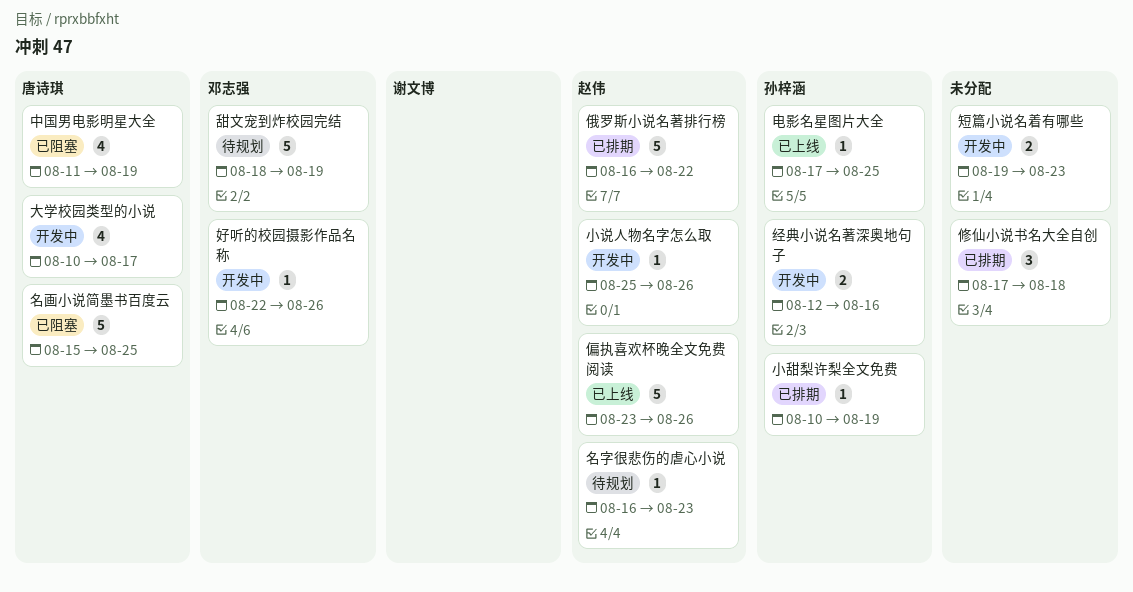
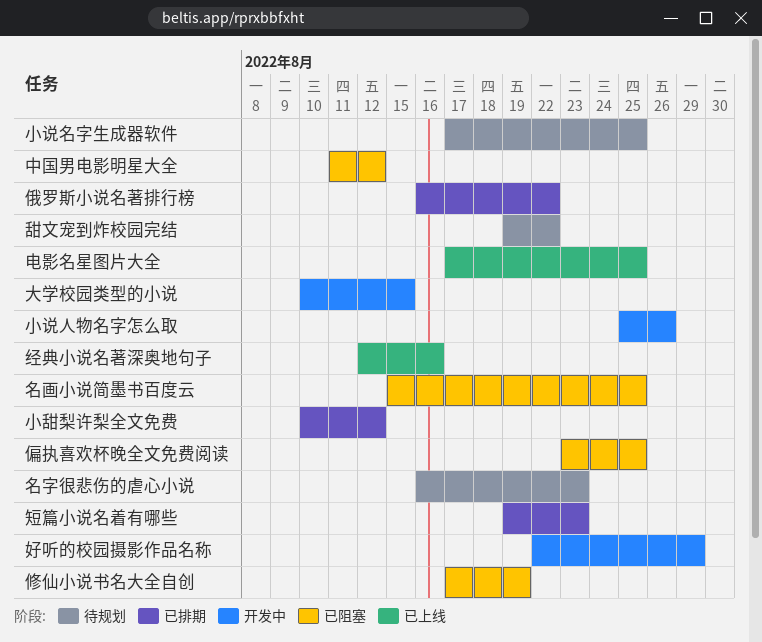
中国男电影明星大全, due: Aug 19 -> Aug 12
修仙小说书名大全自创, status: 已排期 -> 已阻塞
修仙小说书名大全自创, due: Aug 18 -> Aug 19
偏执喜欢杯晚全文免费阅读, status: 已上线 -> 已阻塞
偏执喜欢杯晚全文免费阅读, due: Aug 26 -> Aug 25
大学校园类型的小说, due: Aug 17 -> Aug 15
好听的校园摄影作品名称, due: Aug 26 -> Aug 29
小甜梨许梨全文免费, due: Aug 19 -> Aug 12
小说名字生成器软件: none -> present
甜文宠到炸校园完结, start: Aug 18 -> Aug 19
甜文宠到炸校园完结, due: Aug 19 -> Aug 22
短篇小说名着有哪些, status: 开发中 -> 已排期
经典小说名著深奥地句子, status: 开发中 -> 已上线

